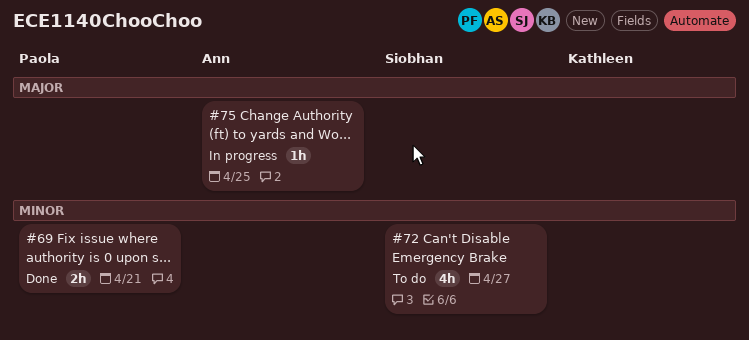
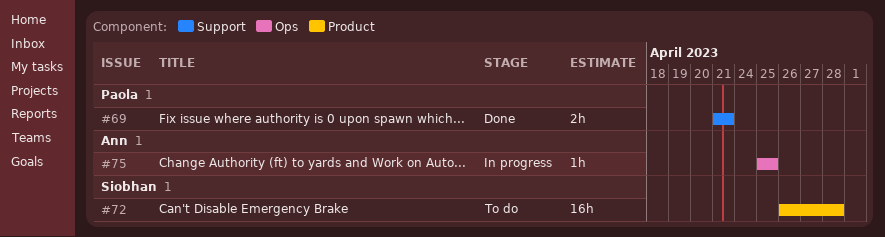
#72, estimate: 4h -> 16h
#72, due: Apr 27 -> Apr 28

